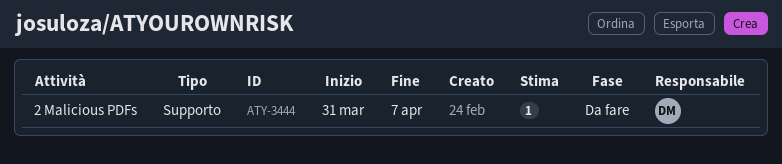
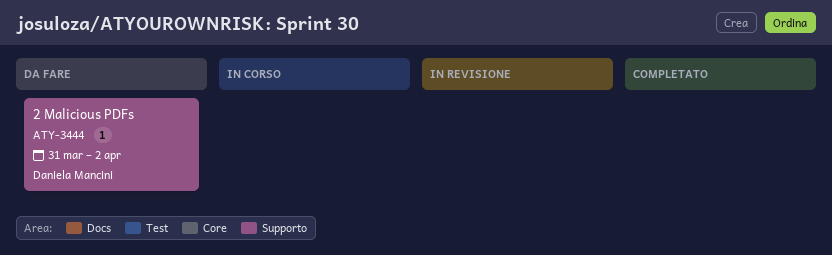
ATY-3444, due: Apr 7 -> Apr 2

